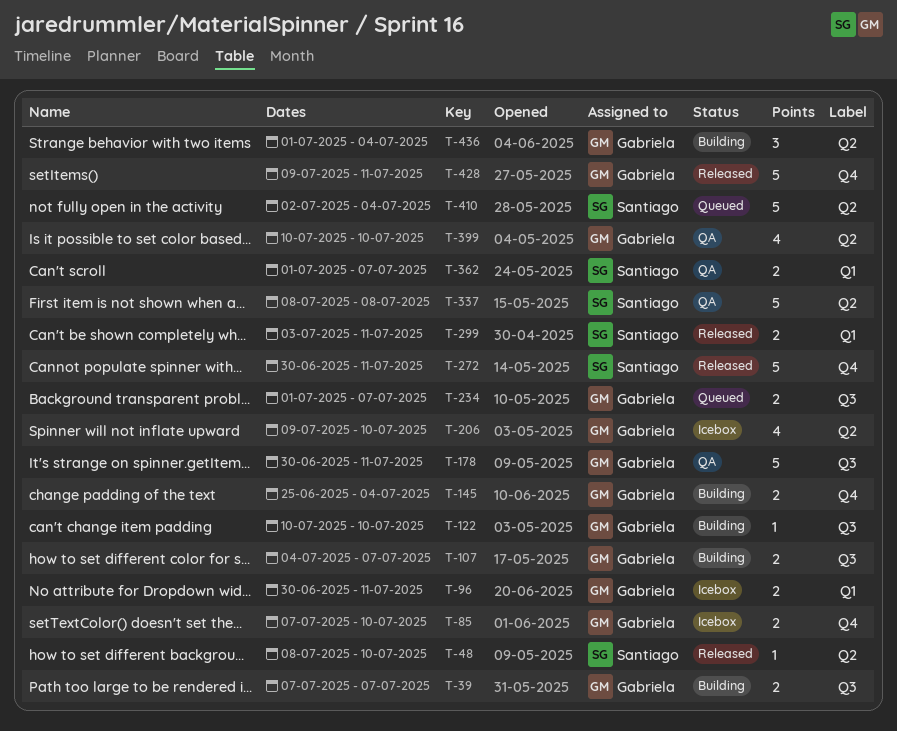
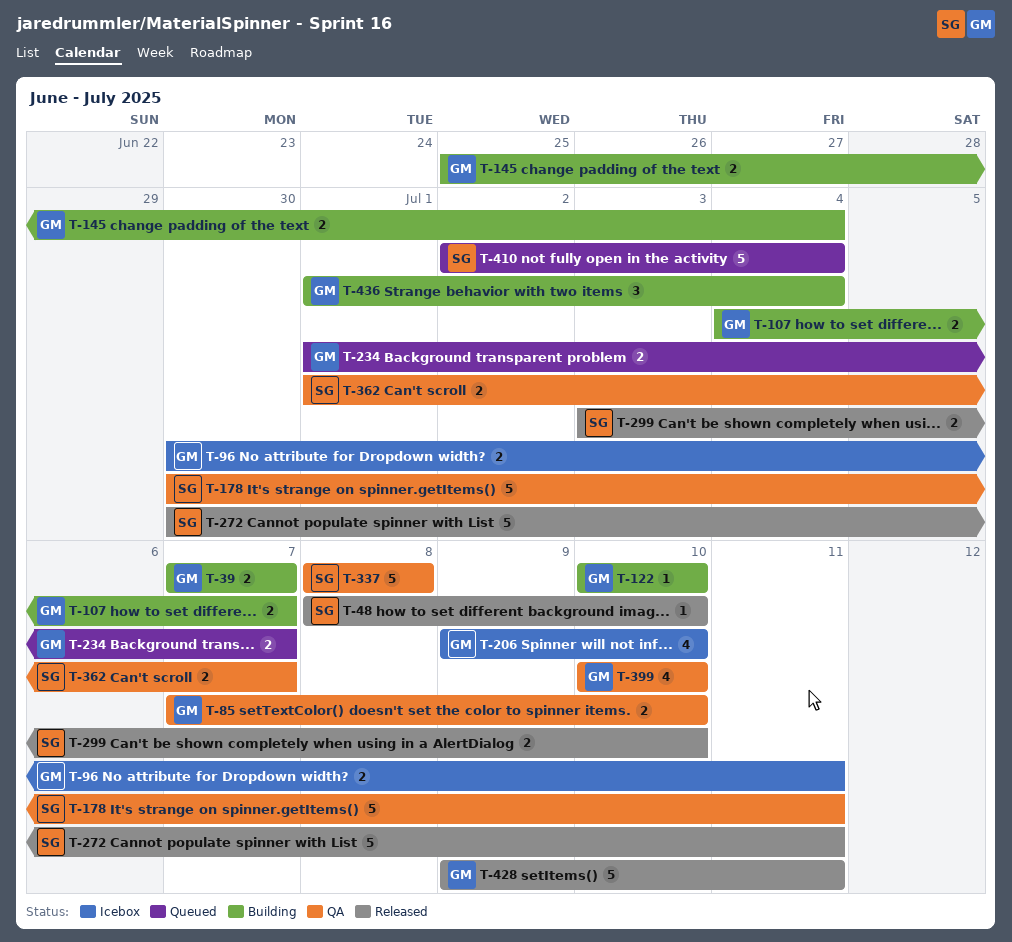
T-85, status: Icebox -> QA
T-178, owner: Gabriela -> Santiago
T-299, due: Jul 11 -> Jul 10

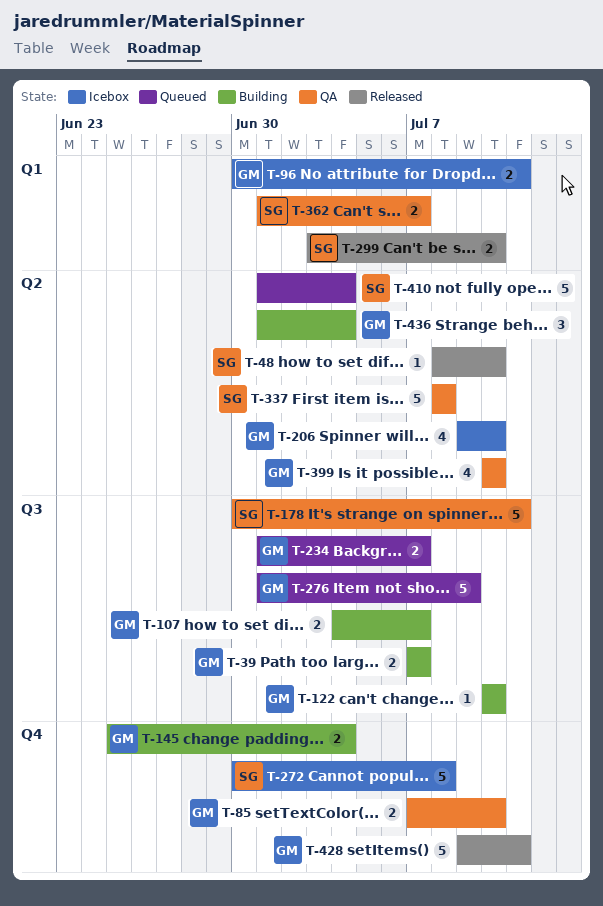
T-272, status: Released -> Icebox
T-272, due: Jul 11 -> Jul 8
T-276: none -> present
T-410, start: Jul 2 -> Jul 1

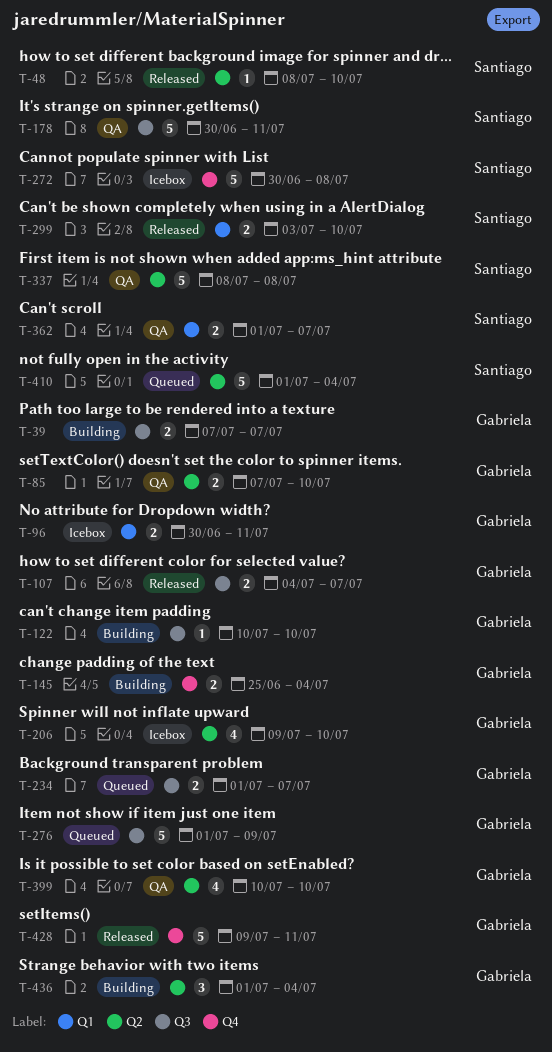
T-85, label: Q4 -> Q2
T-107, status: Building -> Released

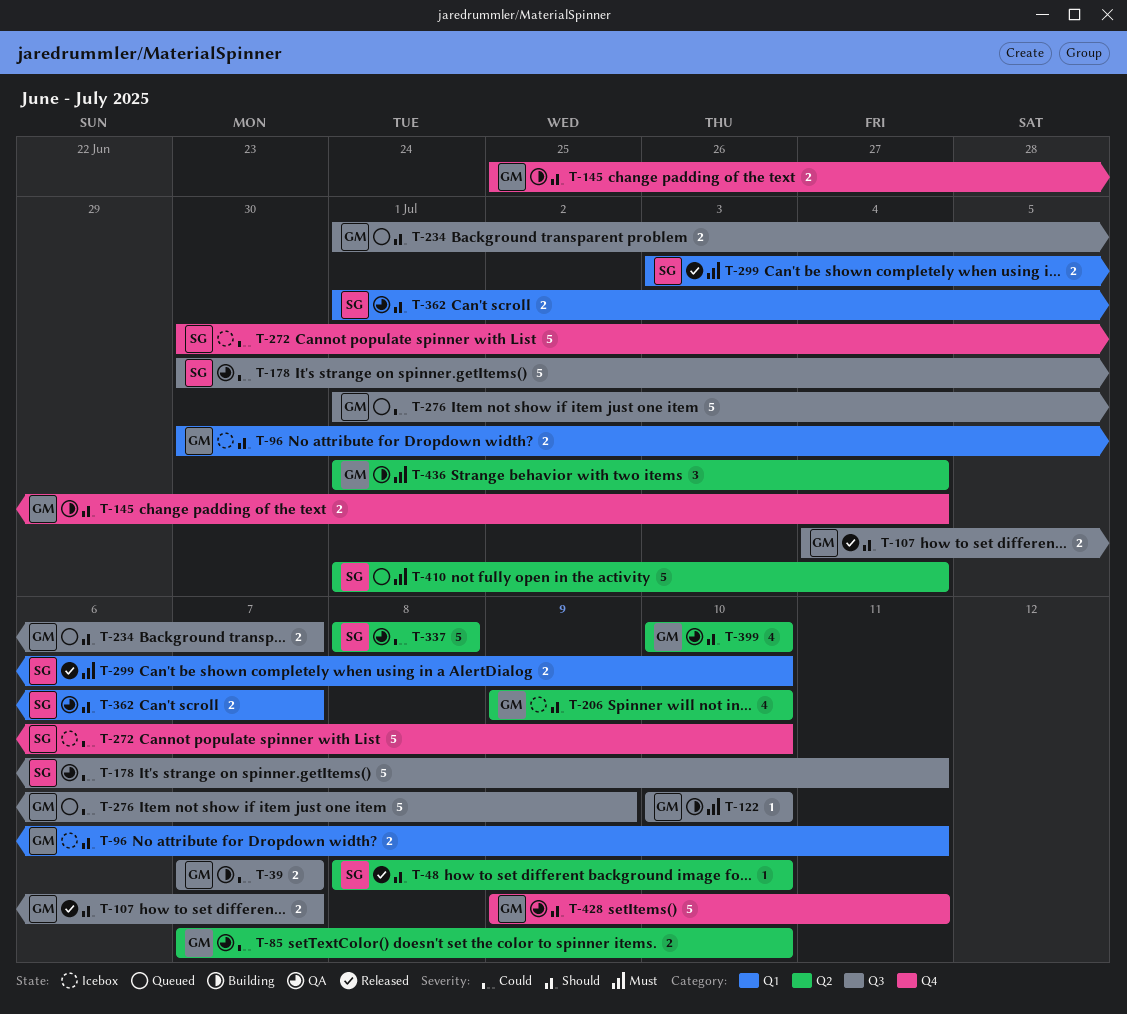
T-272, due: Jul 8 -> Jul 10
T-428, status: Released -> QA

